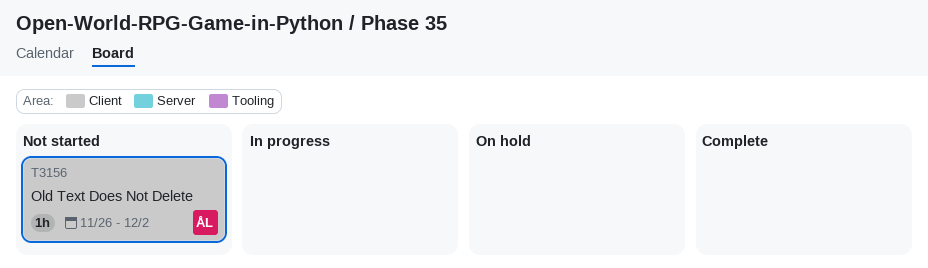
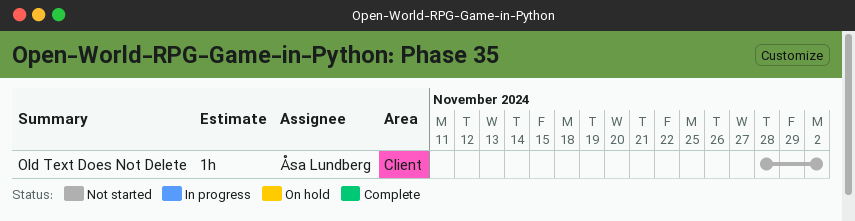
Old Text Does Not Delete, start: Nov 26 -> Nov 28

